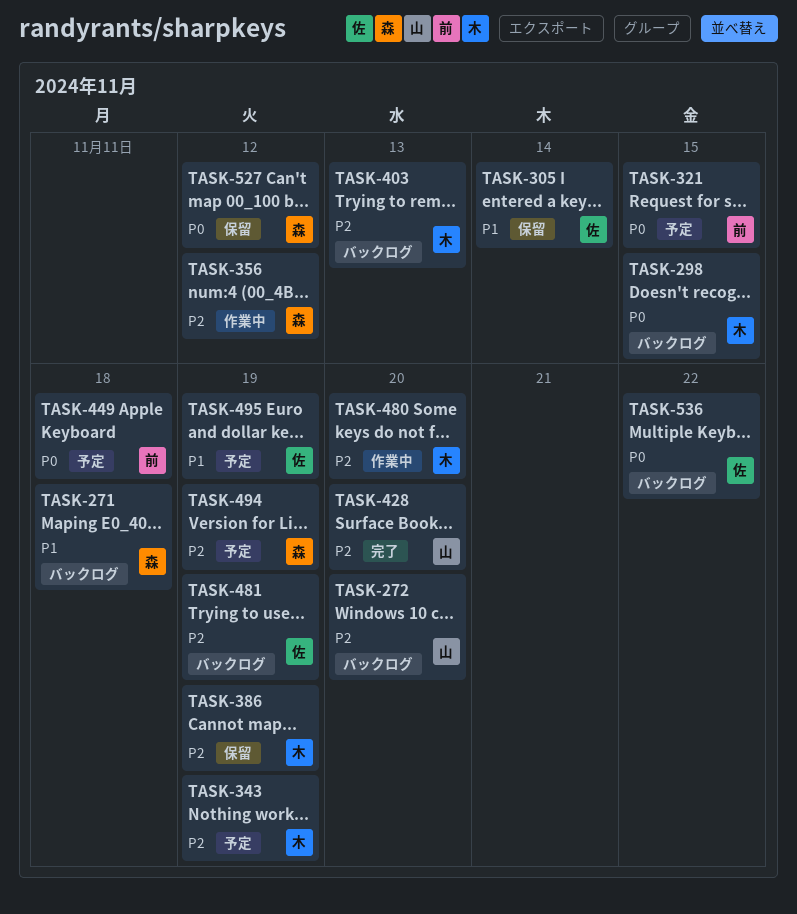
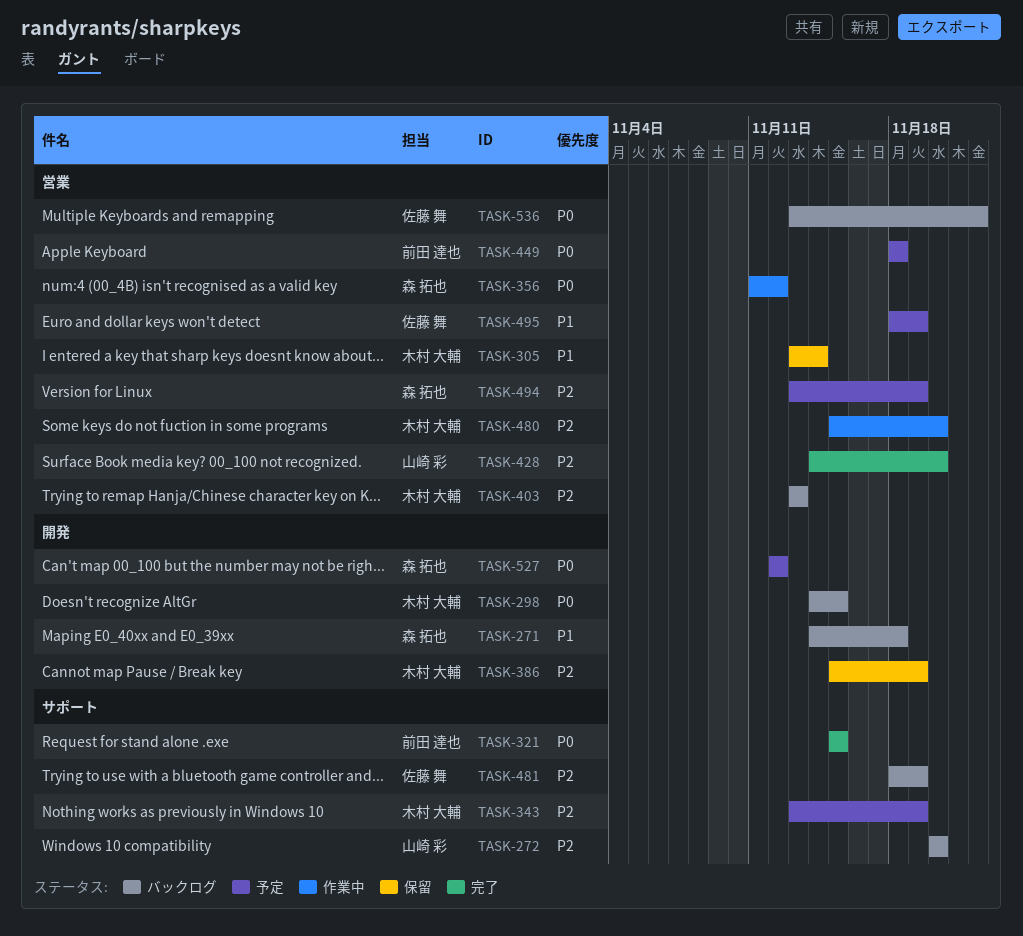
TASK-305, owner: 佐藤 舞 -> 木村 大輔
TASK-321, status: 予定 -> 完了
TASK-356, priority: P2 -> P0
TASK-527, status: 保留 -> 予定

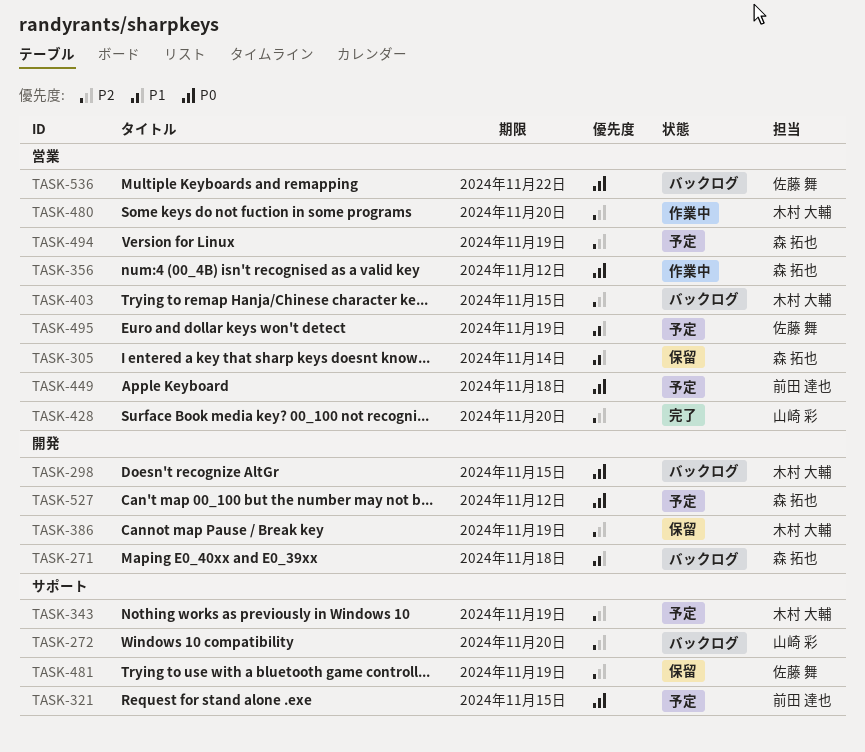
TASK-305, owner: 木村 大輔 -> 森 拓也
TASK-321, status: 完了 -> 予定
TASK-403, due: Nov 13 -> Nov 15
TASK-481, status: バックログ -> 保留

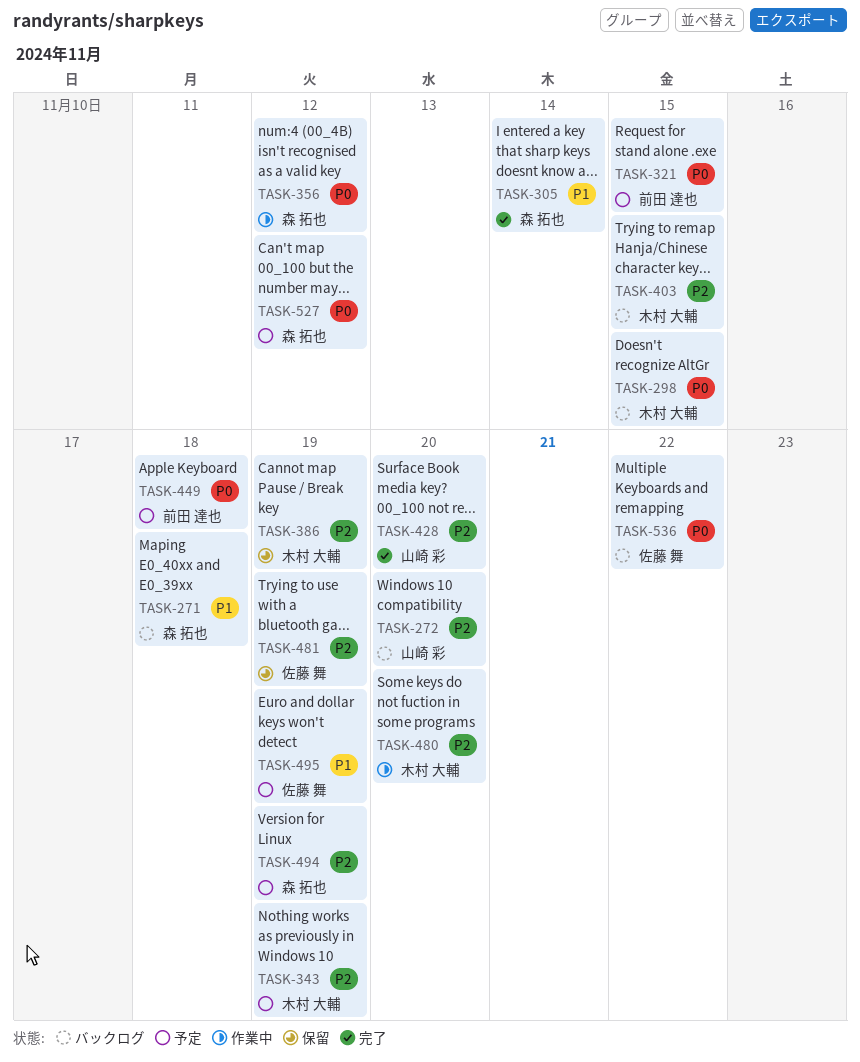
TASK-305, status: 保留 -> 完了

